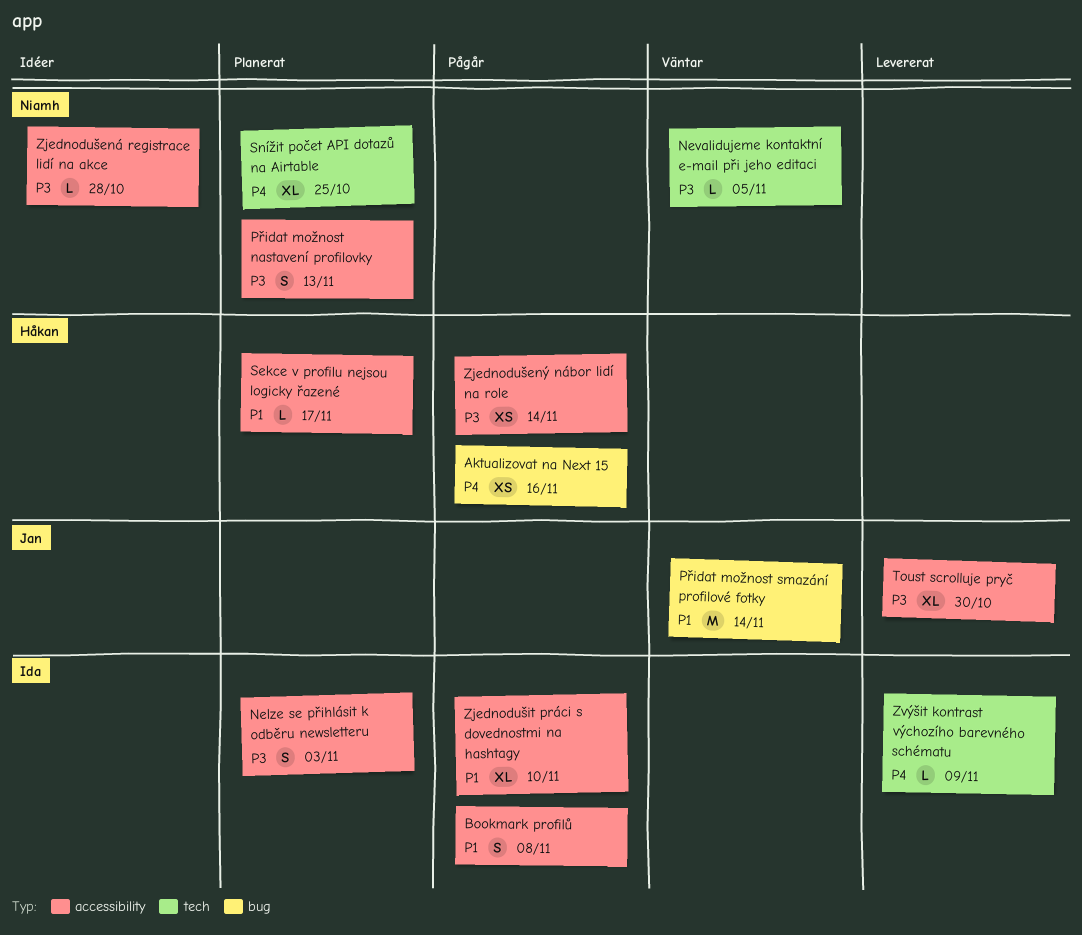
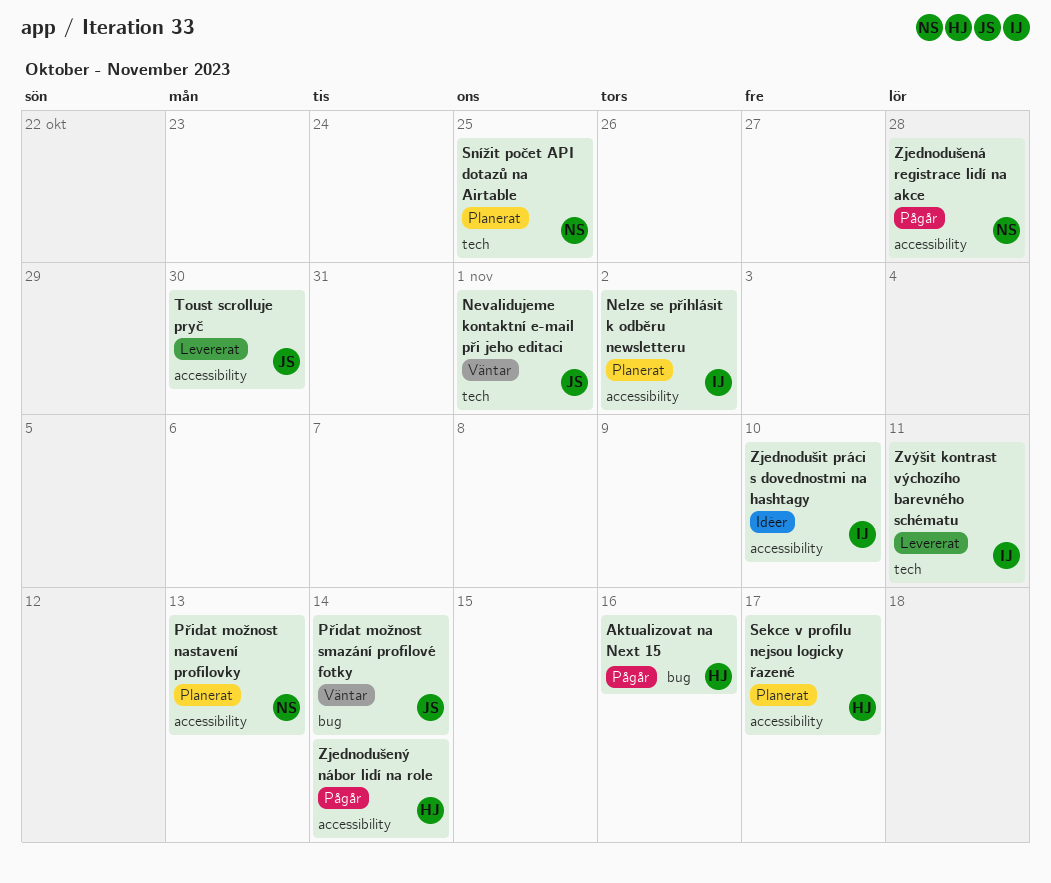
Bookmark profilů: present -> none
Nelze se přihlásit k odběru newsletteru, due: Nov 3 -> Nov 2
Nevalidujeme kontaktní e-mail při jeho editaci, owner: Niamh -> Jan
Nevalidujeme kontaktní e-mail při jeho editaci, due: Nov 5 -> Nov 1
Zjednodušená registrace lidí na akce, status: Idéer -> Pågår
Zjednodušit práci s dovednostmi na hashtagy, status: Pågår -> Idéer
Zvýšit kontrast výchozího barevného schématu, due: Nov 9 -> Nov 11

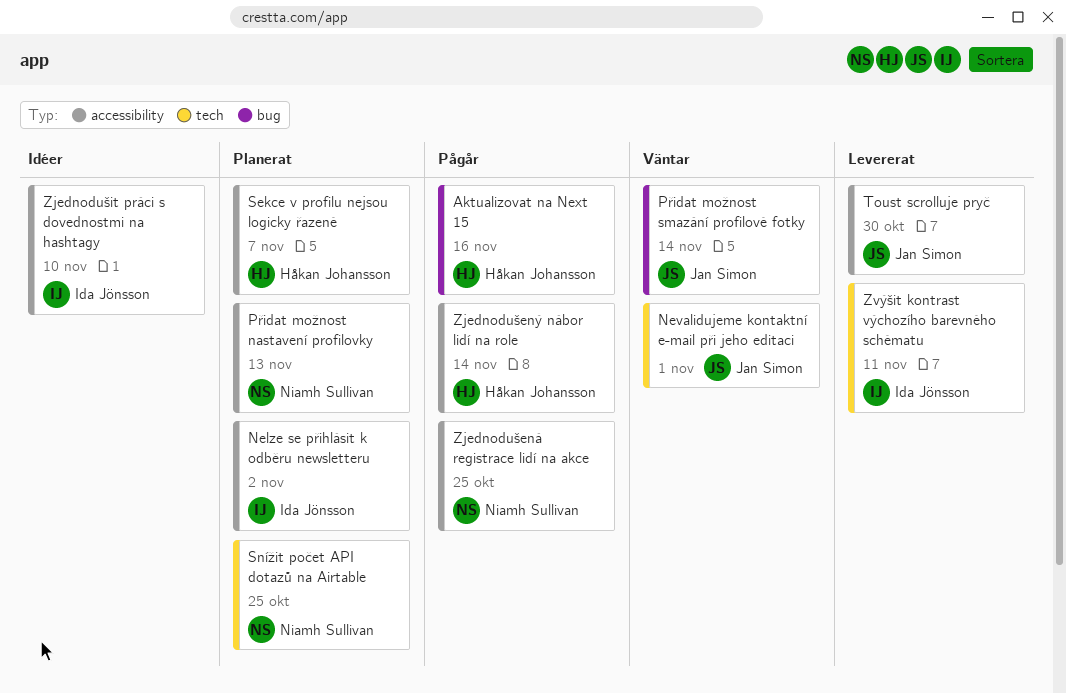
Sekce v profilu nejsou logicky řazené, due: Nov 17 -> Nov 7
Zjednodušená registrace lidí na akce, due: Oct 28 -> Oct 25

